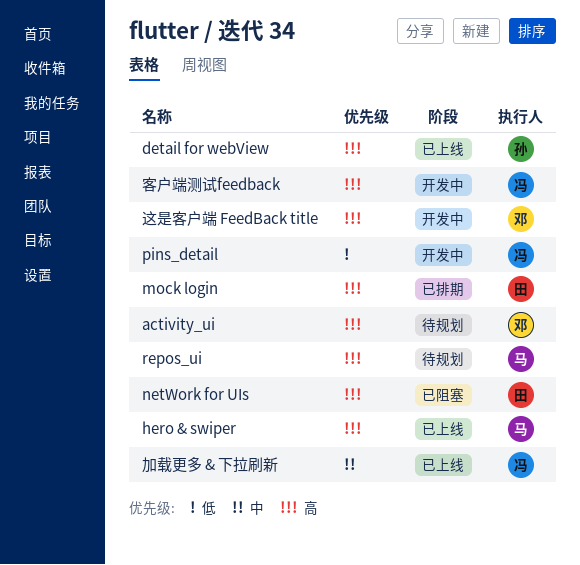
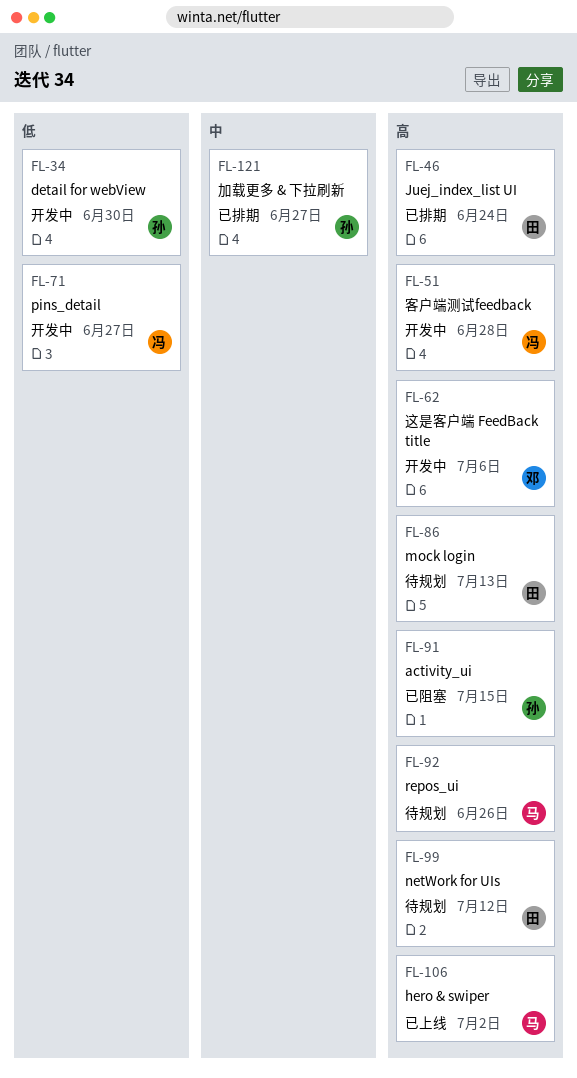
activity_ui, status: 待规划 -> 已阻塞
activity_ui, owner: 邓 -> 孙
detail for webView, status: 已上线 -> 开发中
detail for webView, priority: 高 -> 低
Juej_index_list UI: none -> present
mock login, status: 已排期 -> 待规划
netWork for UIs, status: 已阻塞 -> 待规划
加载更多 & 下拉刷新, status: 已上线 -> 已排期
加载更多 & 下拉刷新, owner: 冯 -> 孙

